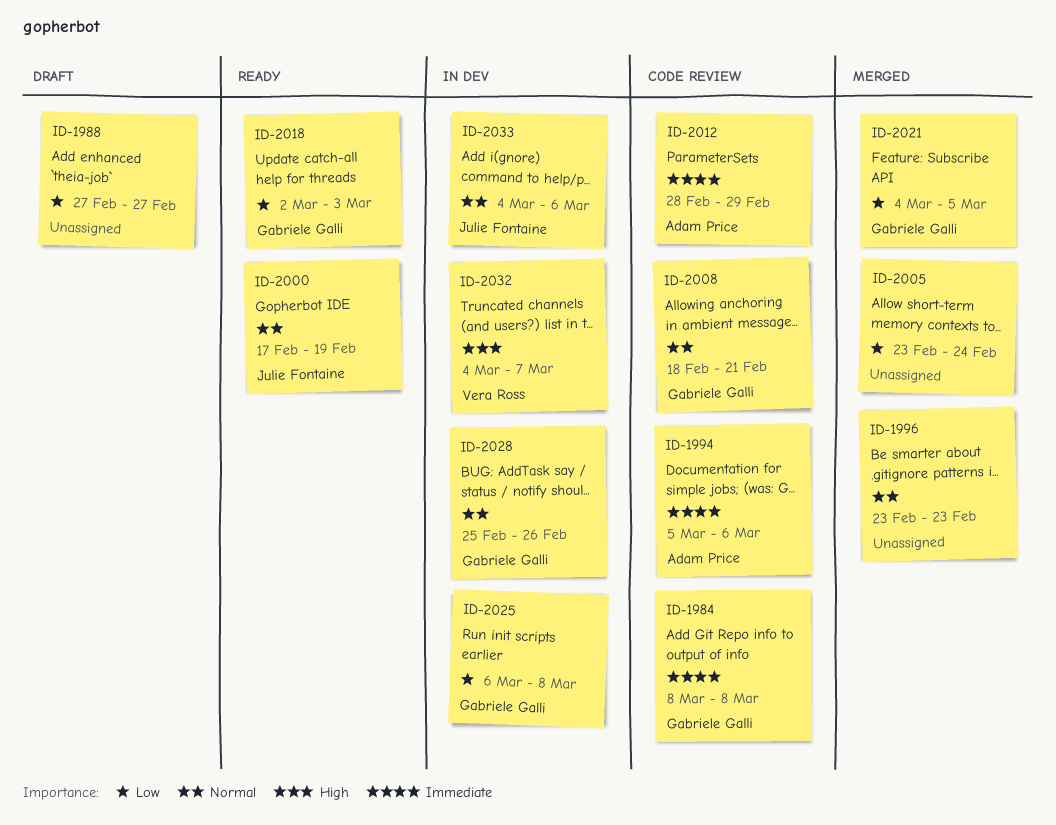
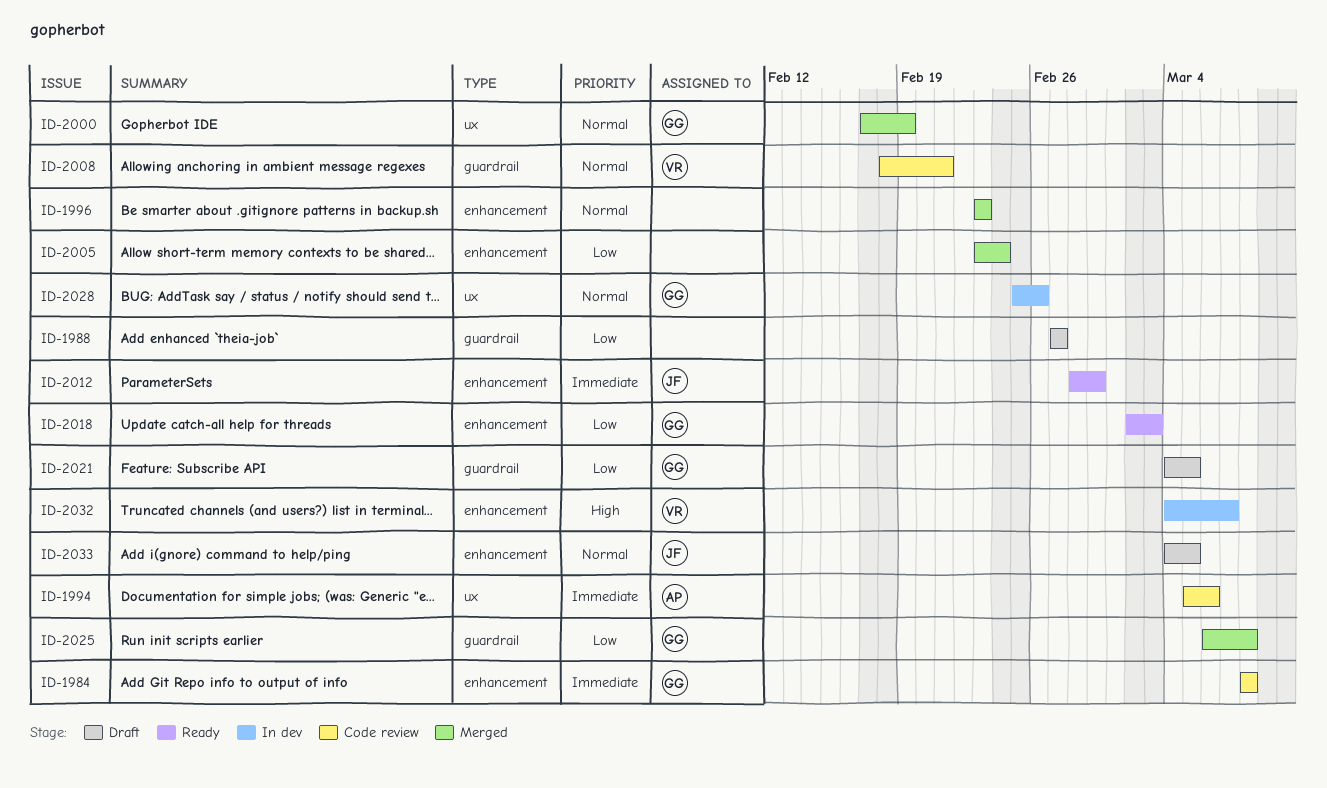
ID-2000, status: Ready -> Merged
ID-2000, owner: Julie Fontaine -> Gabriele Galli
ID-2008, owner: Gabriele Galli -> Vera Ross
ID-2012, status: Code review -> Ready
ID-2012, owner: Adam Price -> Julie Fontaine
ID-2021, status: Merged -> Draft
ID-2025, status: In dev -> Merged
ID-2033, status: In dev -> Draft
ID-2033, due: Mar 6 -> Mar 5

